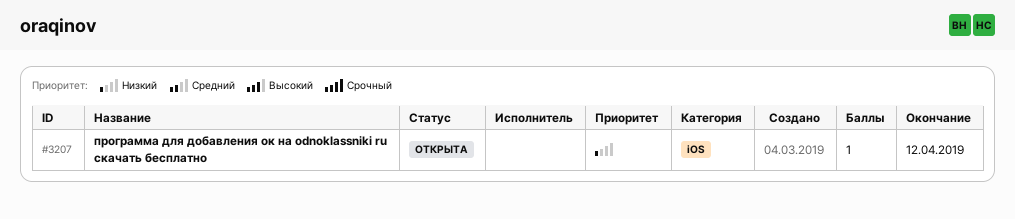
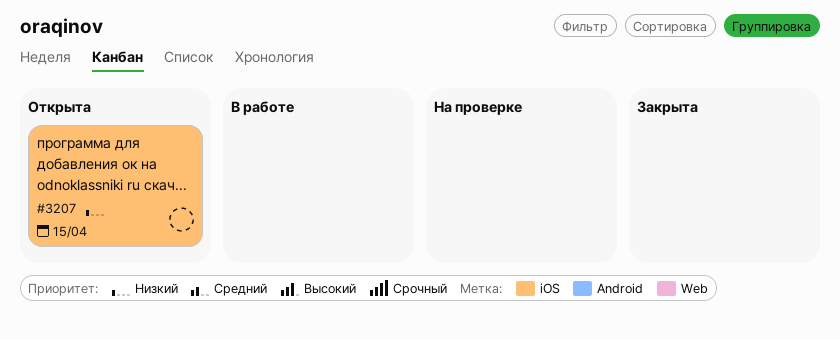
#3207, due: Apr 12 -> Apr 15

